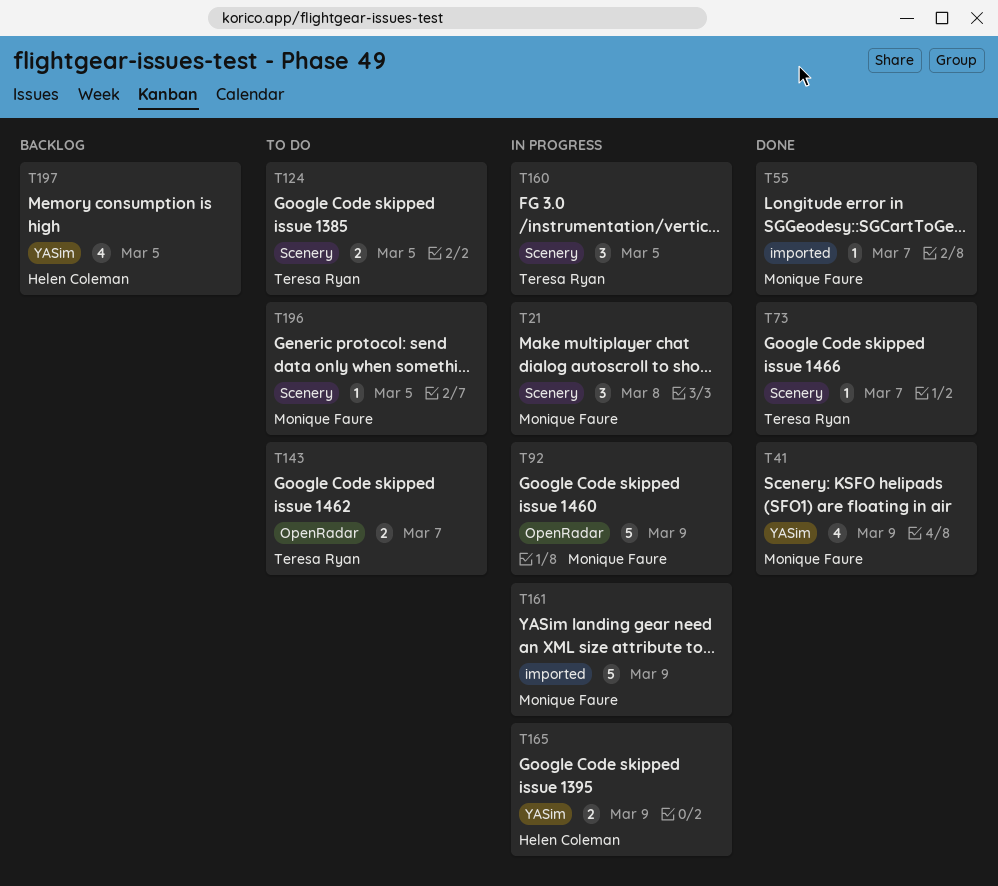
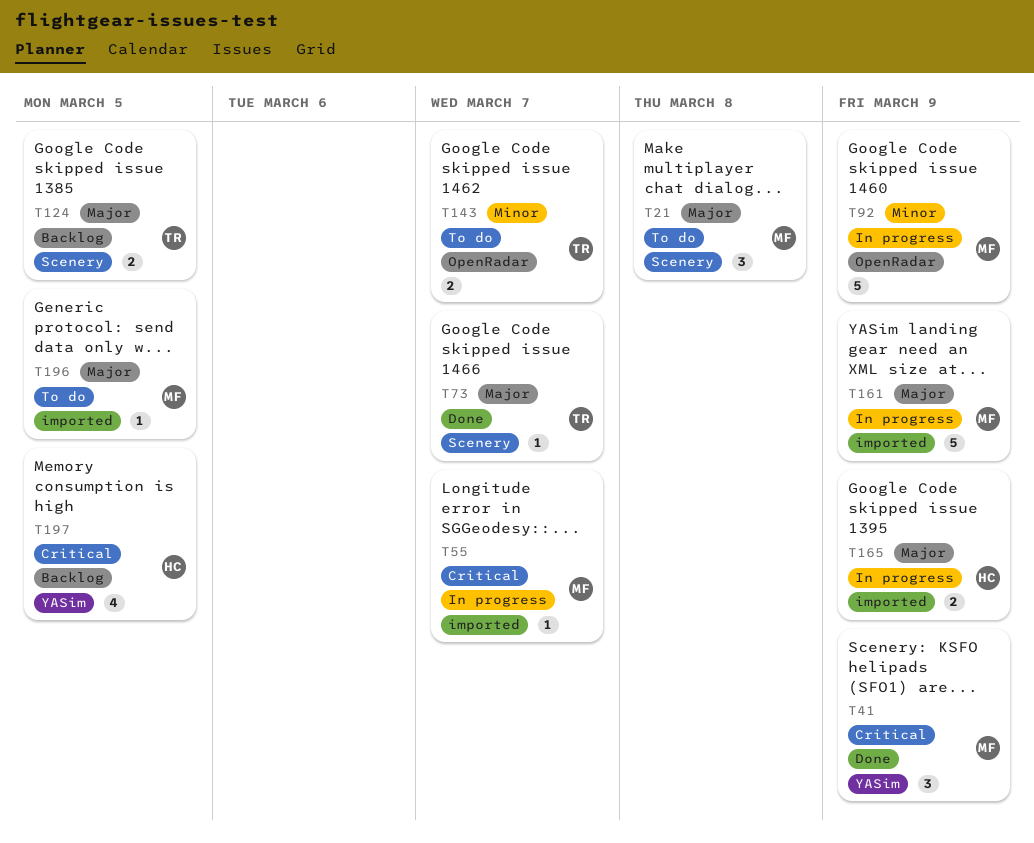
T21, status: In progress -> To do
T41, estimate: 4 -> 3
T55, status: Done -> In progress
T124, status: To do -> Backlog
T160: present -> none
T165, label: YASim -> imported
T196, label: Scenery -> imported

